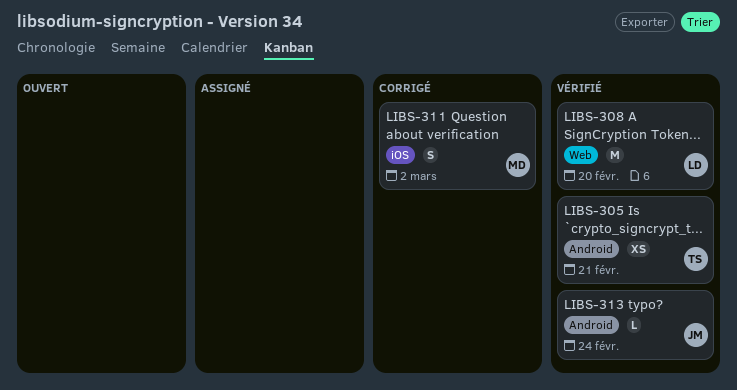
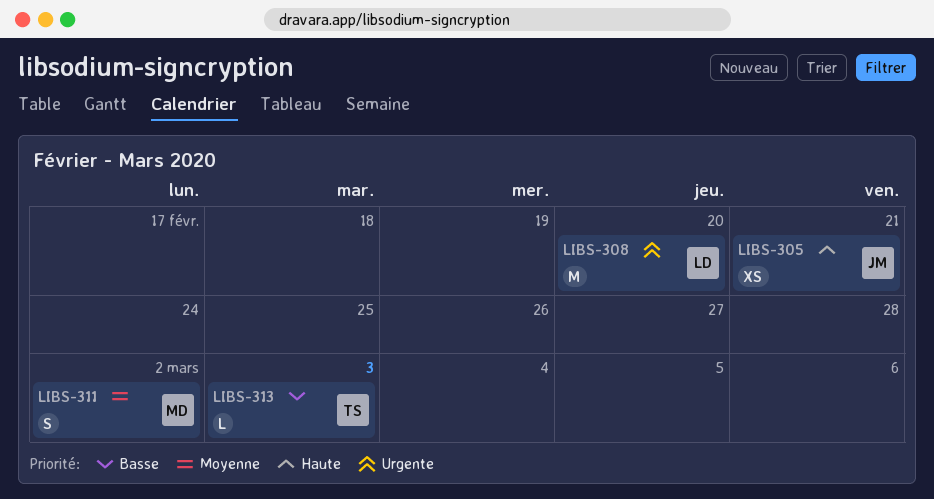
LIBS-305, owner: TS -> JM
LIBS-313, owner: JM -> TS
LIBS-313, due: Feb 24 -> Mar 3

